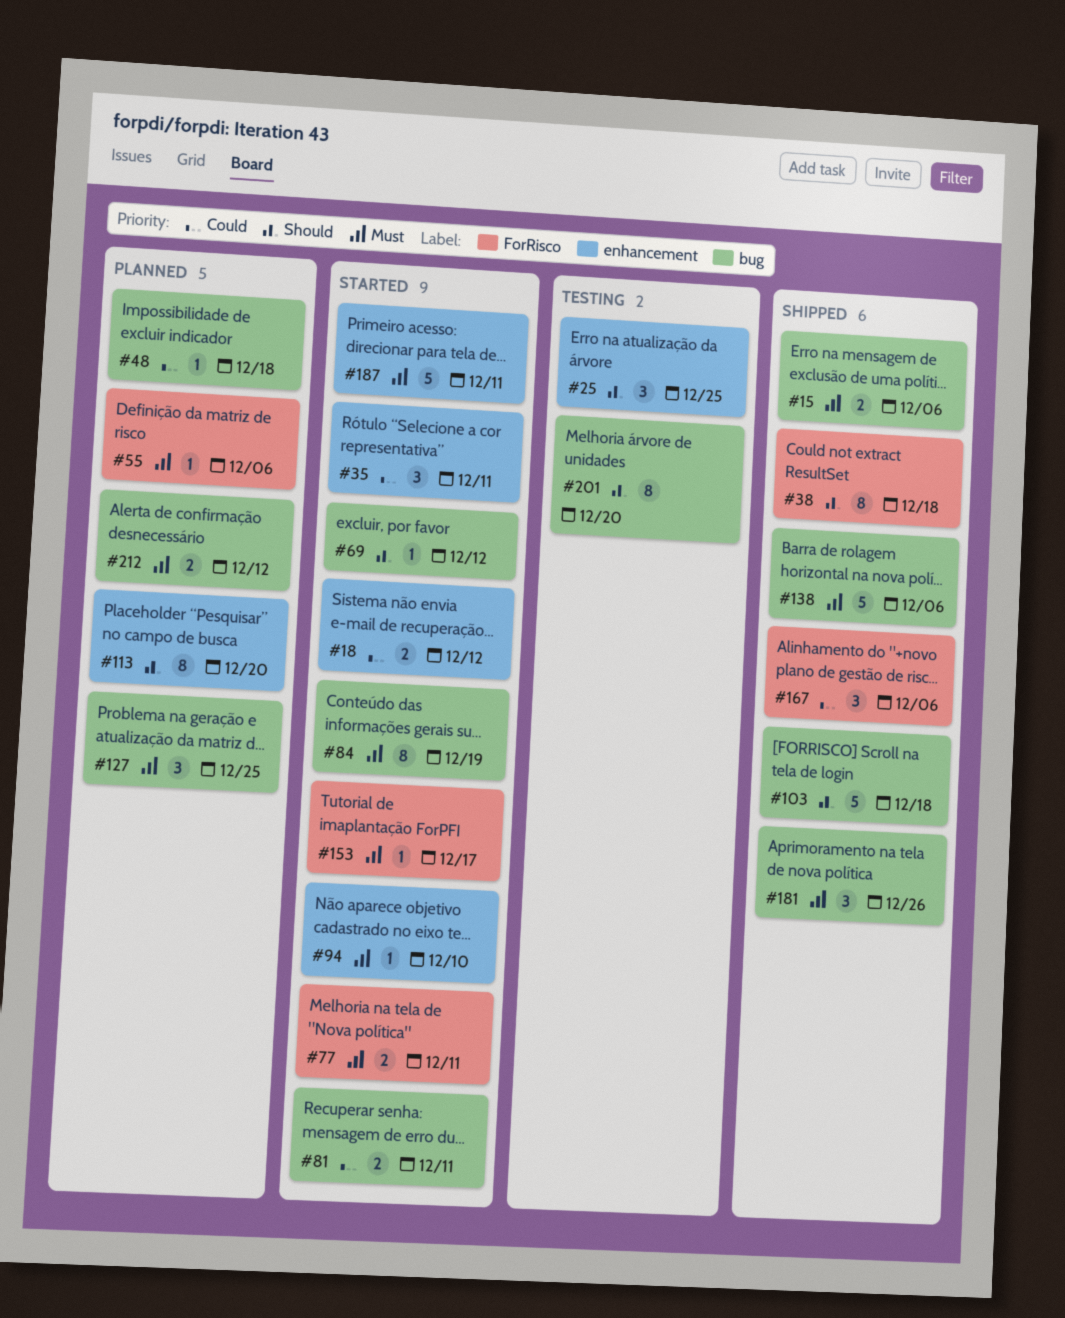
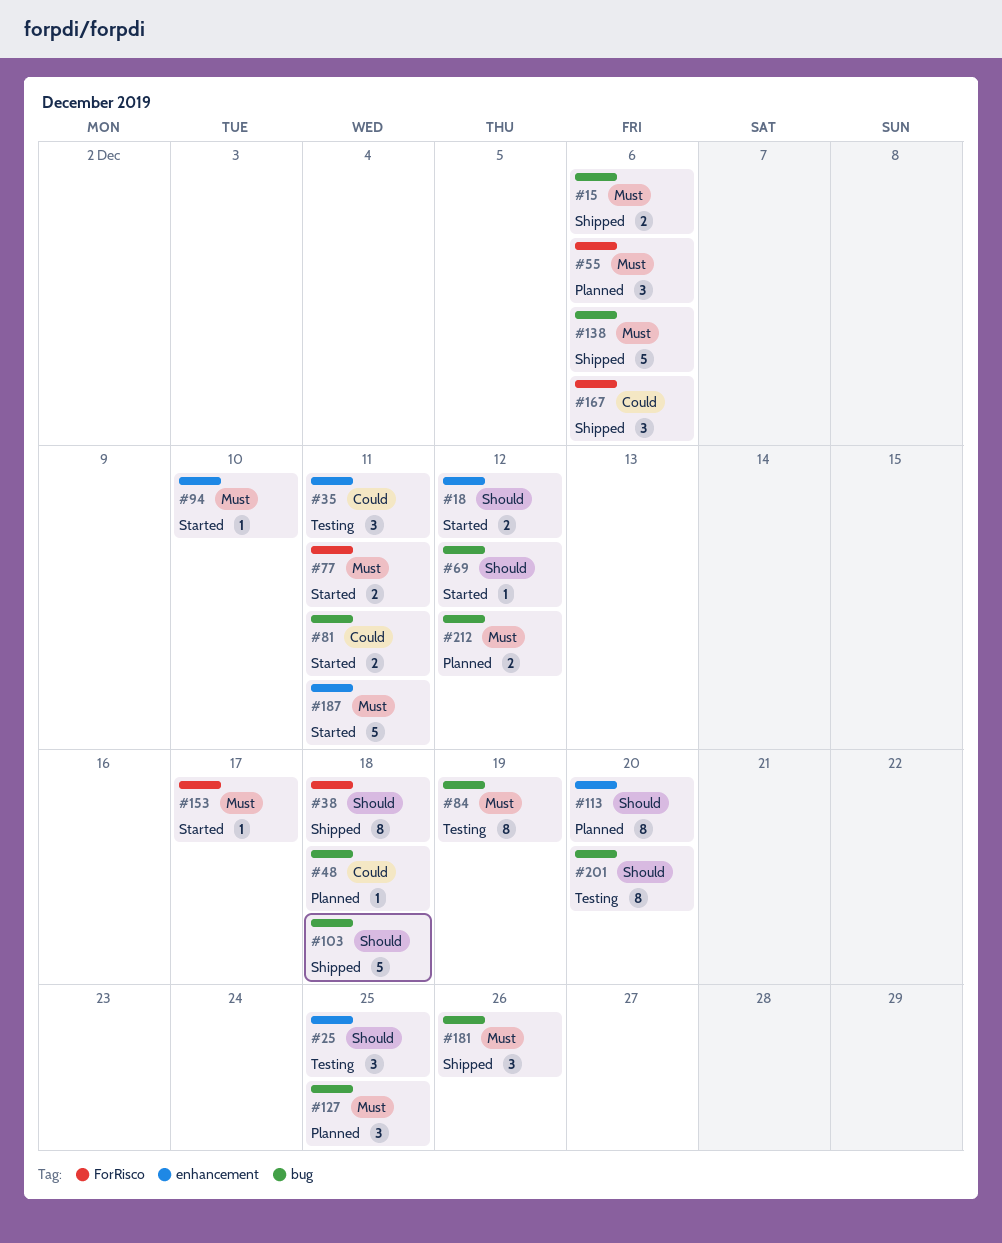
#18, priority: Could -> Should
#35, status: Started -> Testing
#55, estimate: 1 -> 3
#84, status: Started -> Testing

